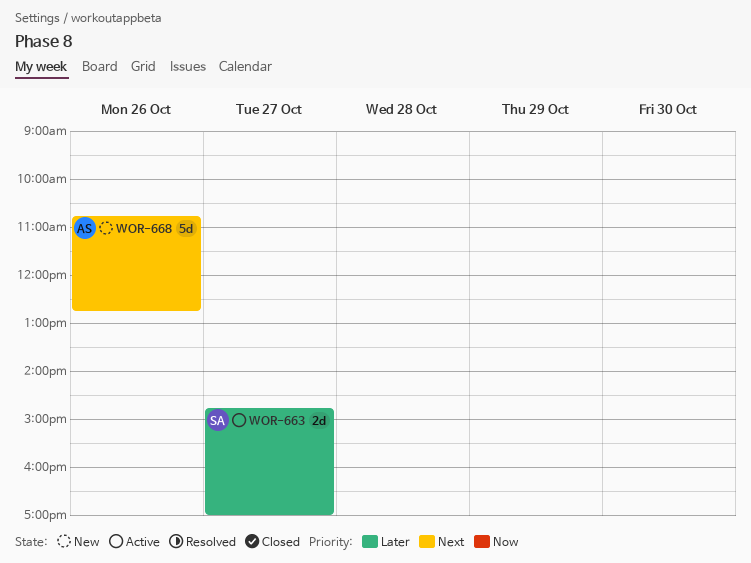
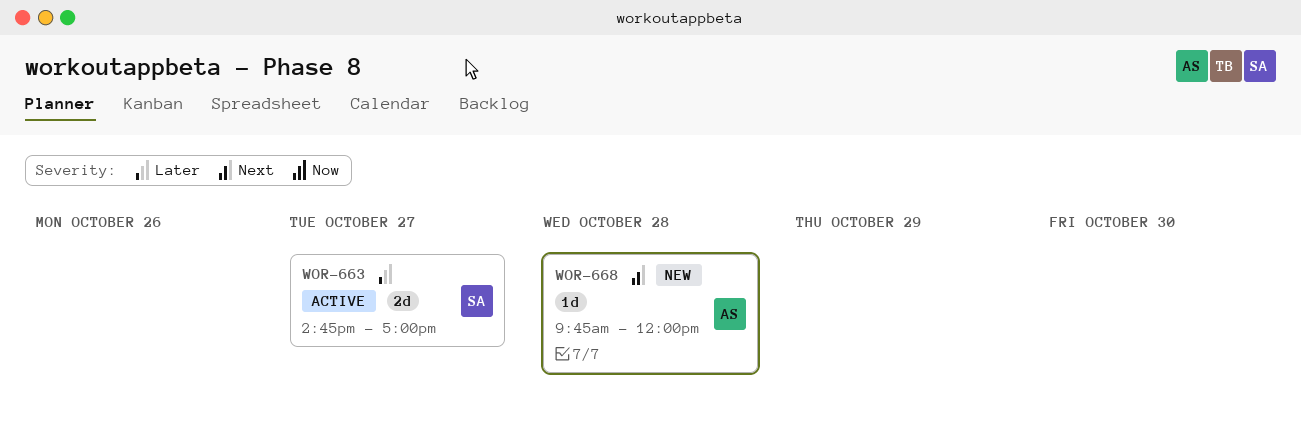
WOR-668, estimate: 5d -> 1d
WOR-668, day: Oct 26 -> Oct 28
WOR-668, begins: 10:45 -> 09:45
WOR-668, ends: 12:45 -> 12:00

